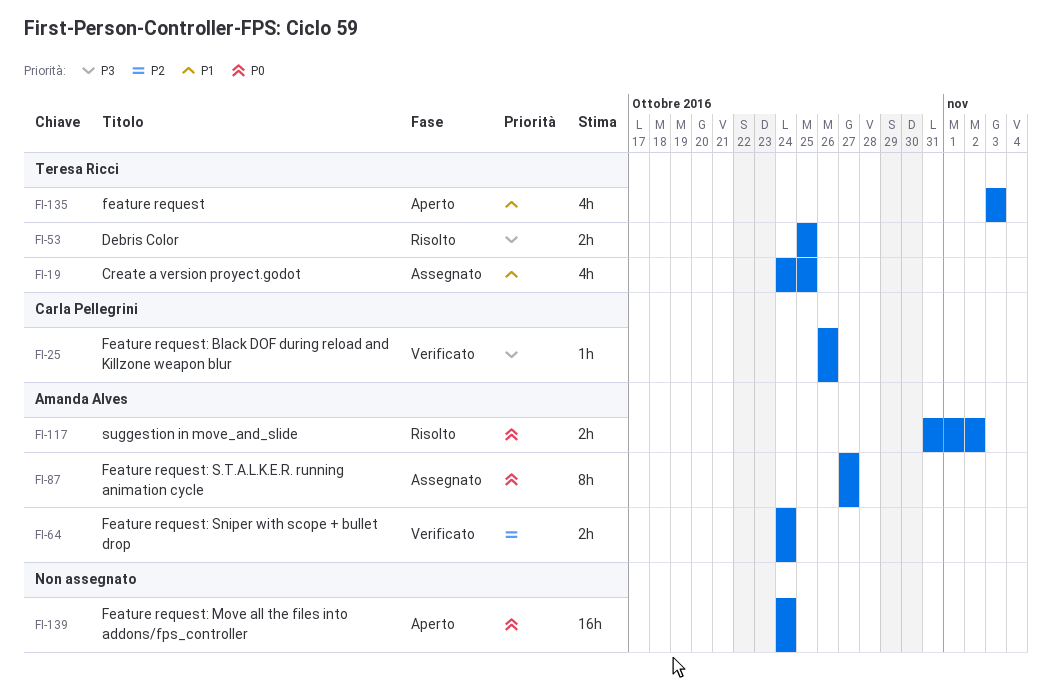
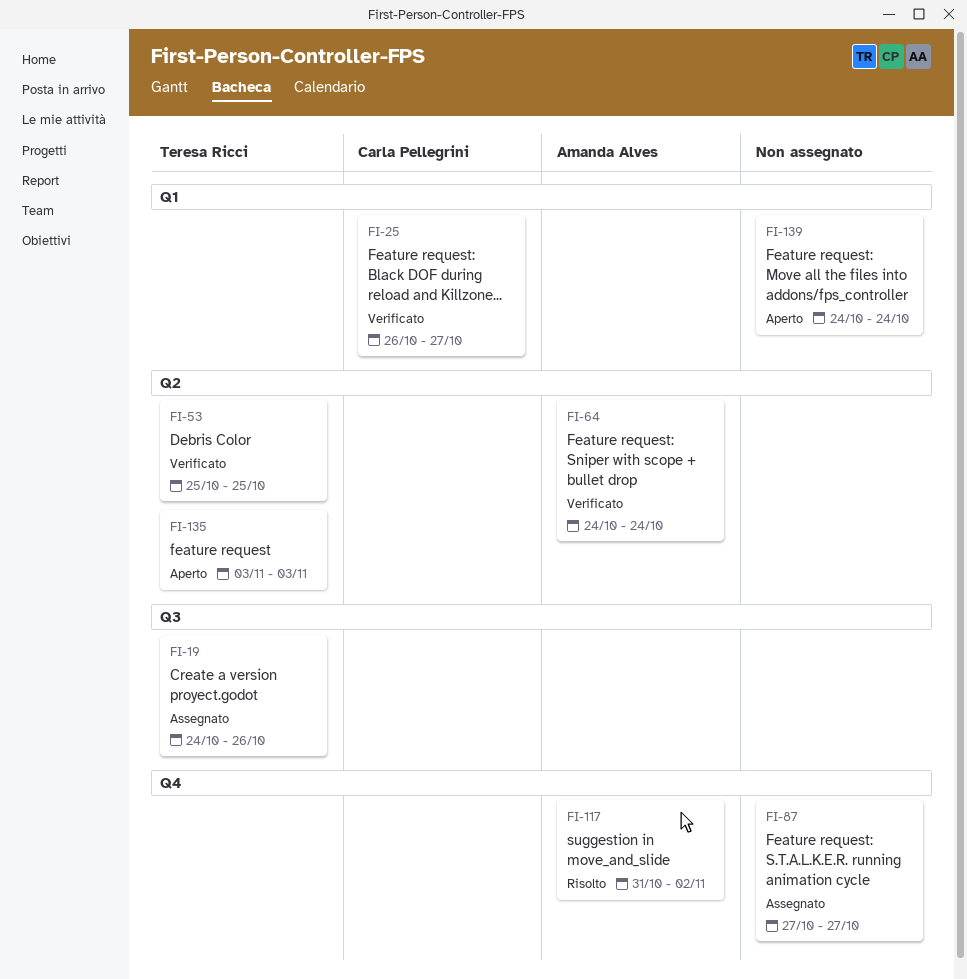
FI-19, due: Oct 25 -> Oct 26
FI-25, due: Oct 26 -> Oct 27
FI-53, status: Risolto -> Verificato
FI-87, owner: Amanda Alves -> none

